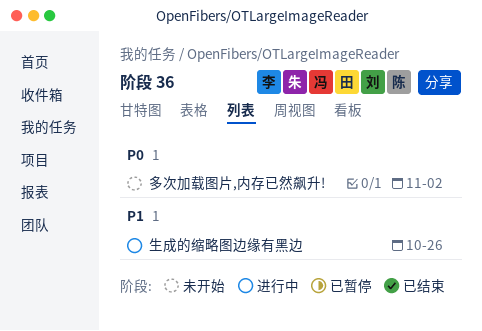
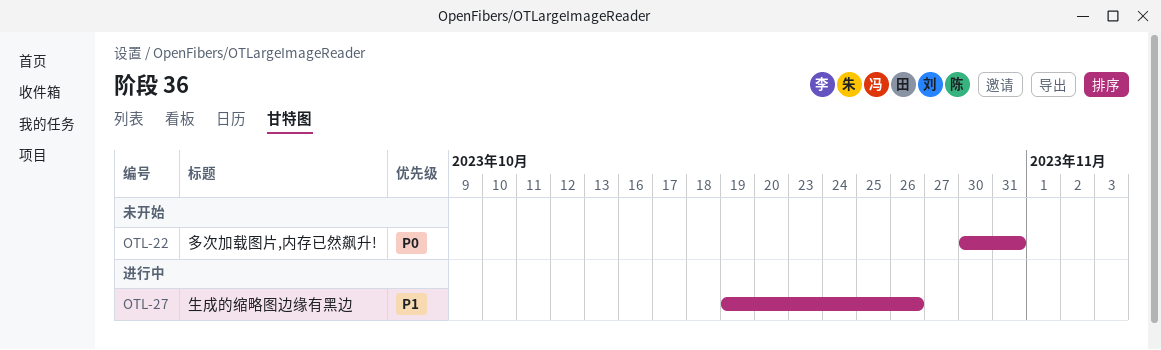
多次加载图片,内存已然飙升!, due: Nov 2 -> Oct 31

